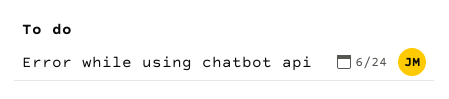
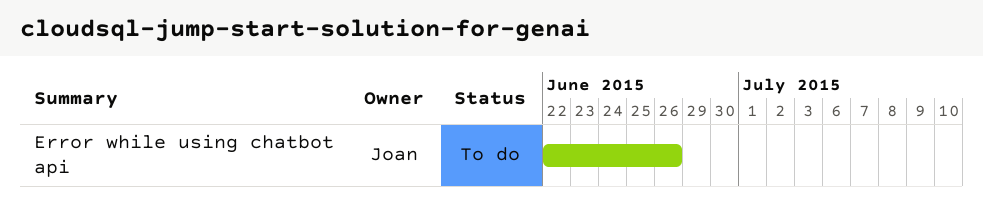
Error while using chatbot api, due: Jun 24 -> Jun 26

